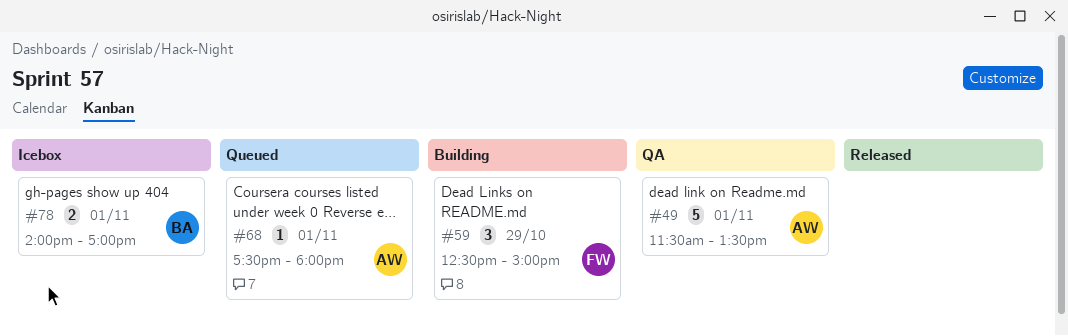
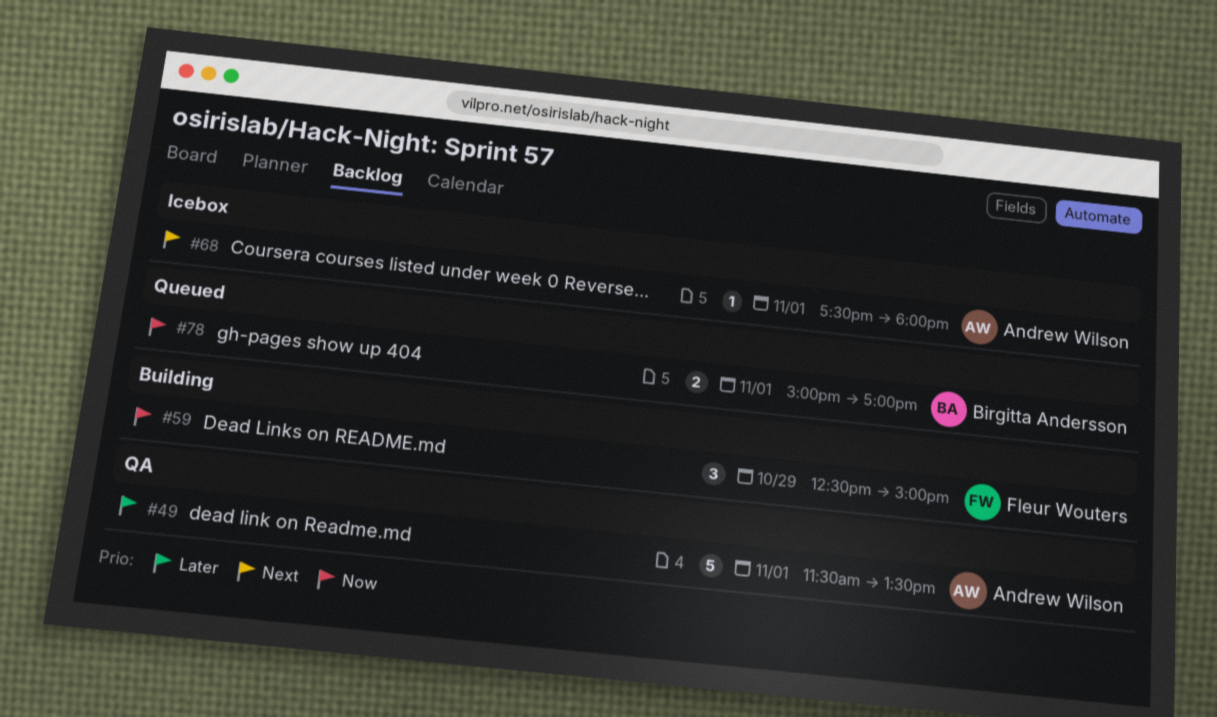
#68, status: Queued -> Icebox
#78, status: Icebox -> Queued
#78, begins: 14:00 -> 15:00

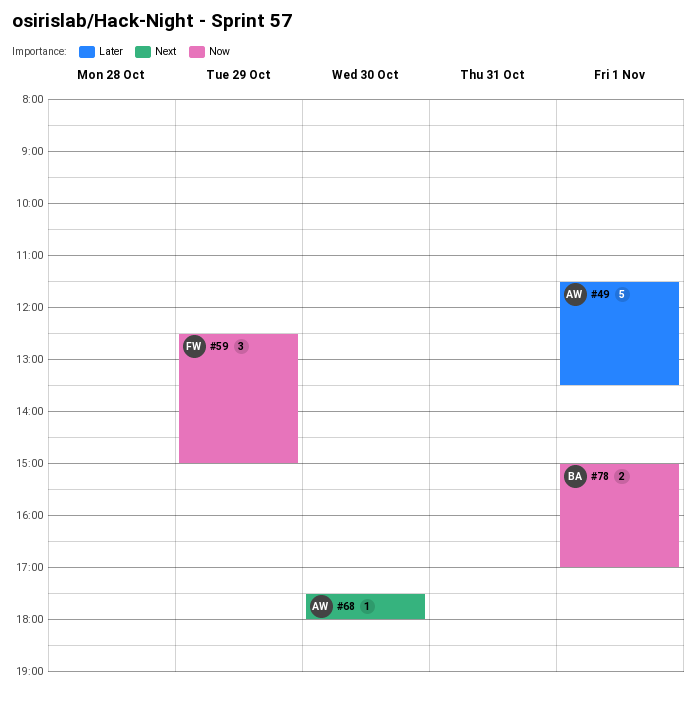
#68, day: Nov 1 -> Oct 30

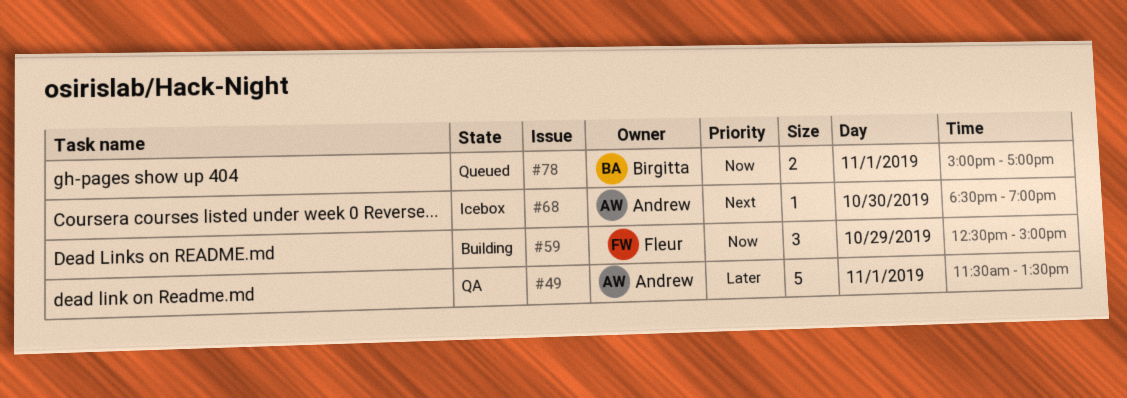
#68, begins: 17:30 -> 18:30
#68, ends: 18:00 -> 19:00

